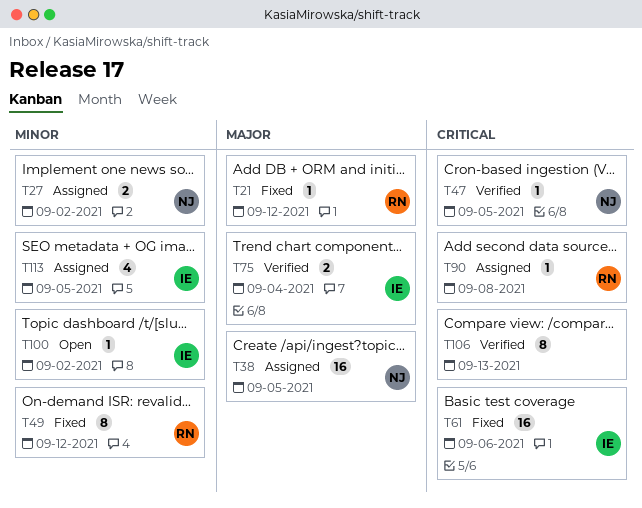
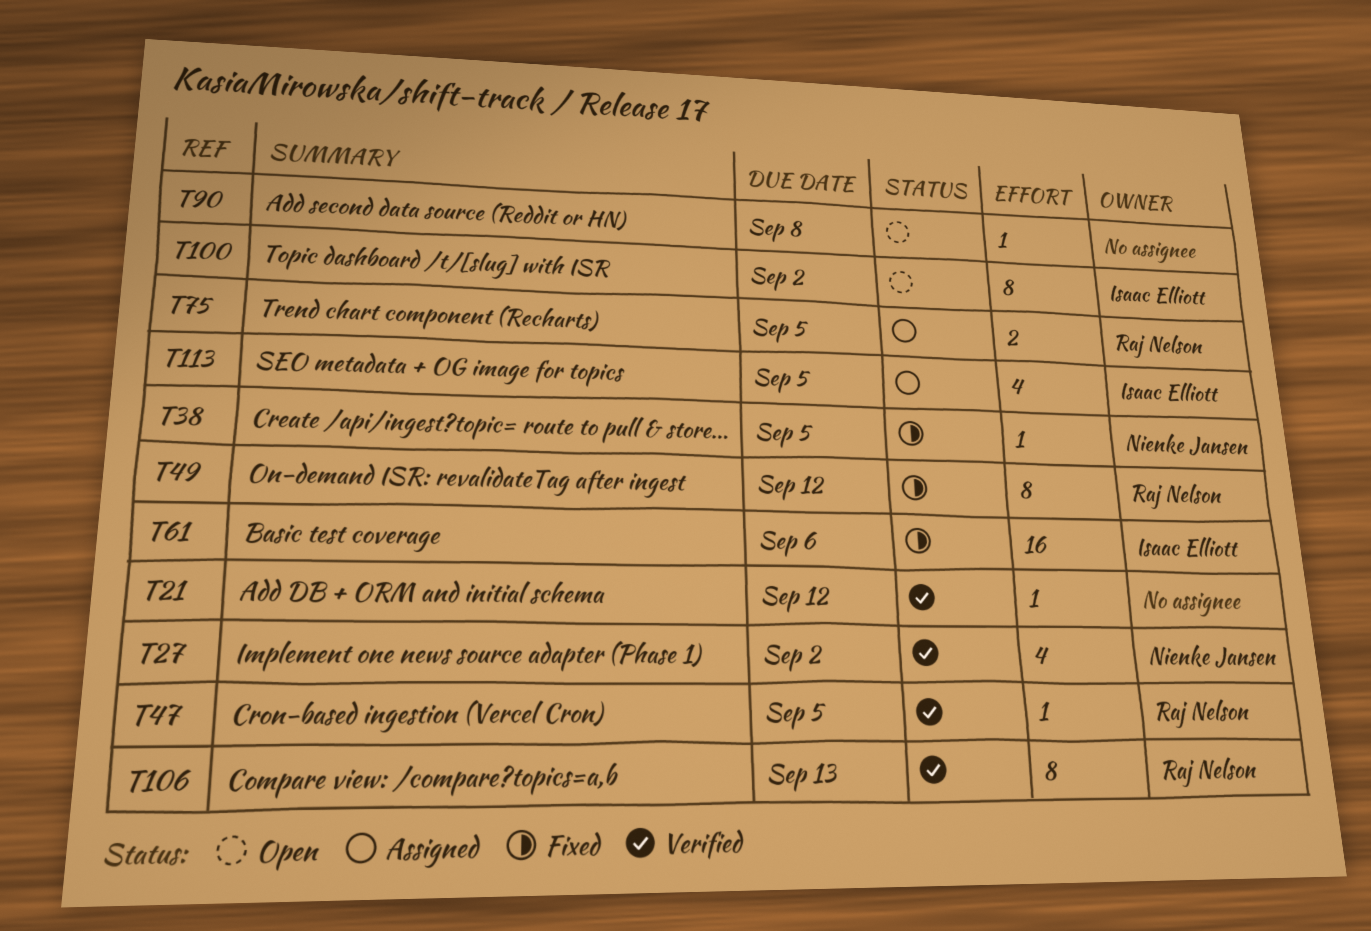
T21, status: Fixed -> Verified
T21, owner: Raj Nelson -> none
T27, status: Assigned -> Verified
T27, estimate: 2 -> 4
T38, status: Assigned -> Fixed
T38, estimate: 16 -> 1
T47, owner: Nienke Jansen -> Raj Nelson
T75, status: Verified -> Assigned
T75, owner: Isaac Elliott -> Raj Nelson
T75, due: Sep 4 -> Sep 5
T90, status: Assigned -> Open
T90, owner: Raj Nelson -> none
T100, estimate: 1 -> 8
T106, owner: none -> Raj Nelson

